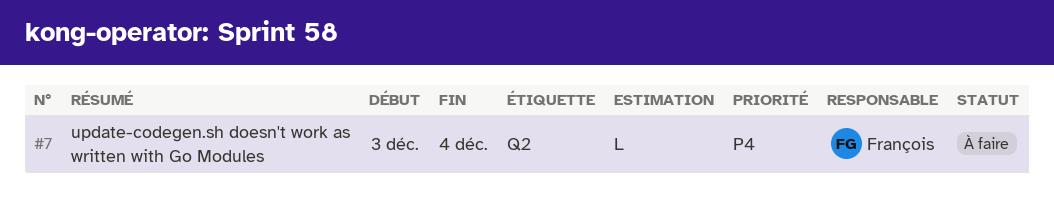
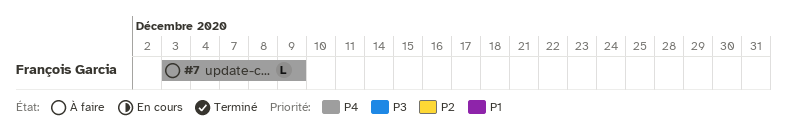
#7, due: Dec 4 -> Dec 9

